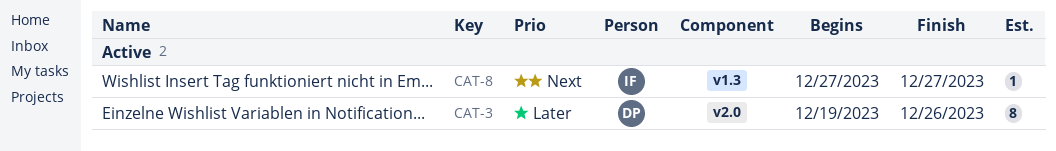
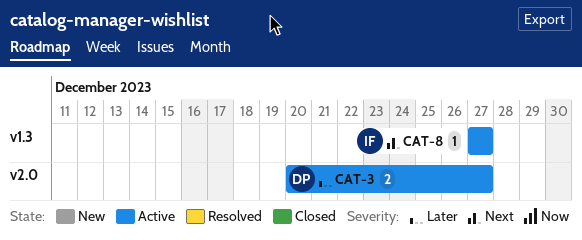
CAT-3, estimate: 8 -> 2
CAT-3, start: Dec 19 -> Dec 20
CAT-3, due: Dec 26 -> Dec 27

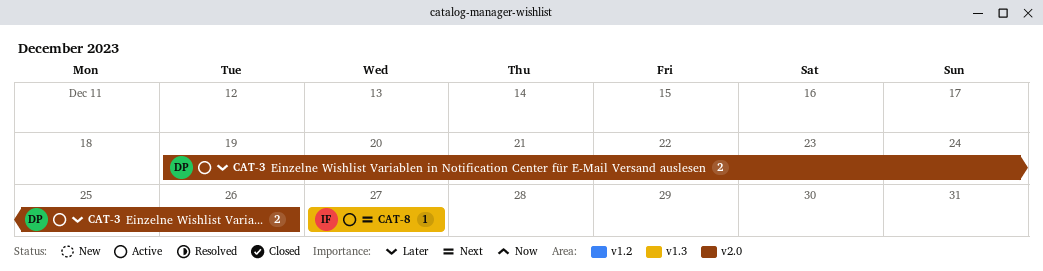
CAT-3, start: Dec 20 -> Dec 19
CAT-3, due: Dec 27 -> Dec 26

